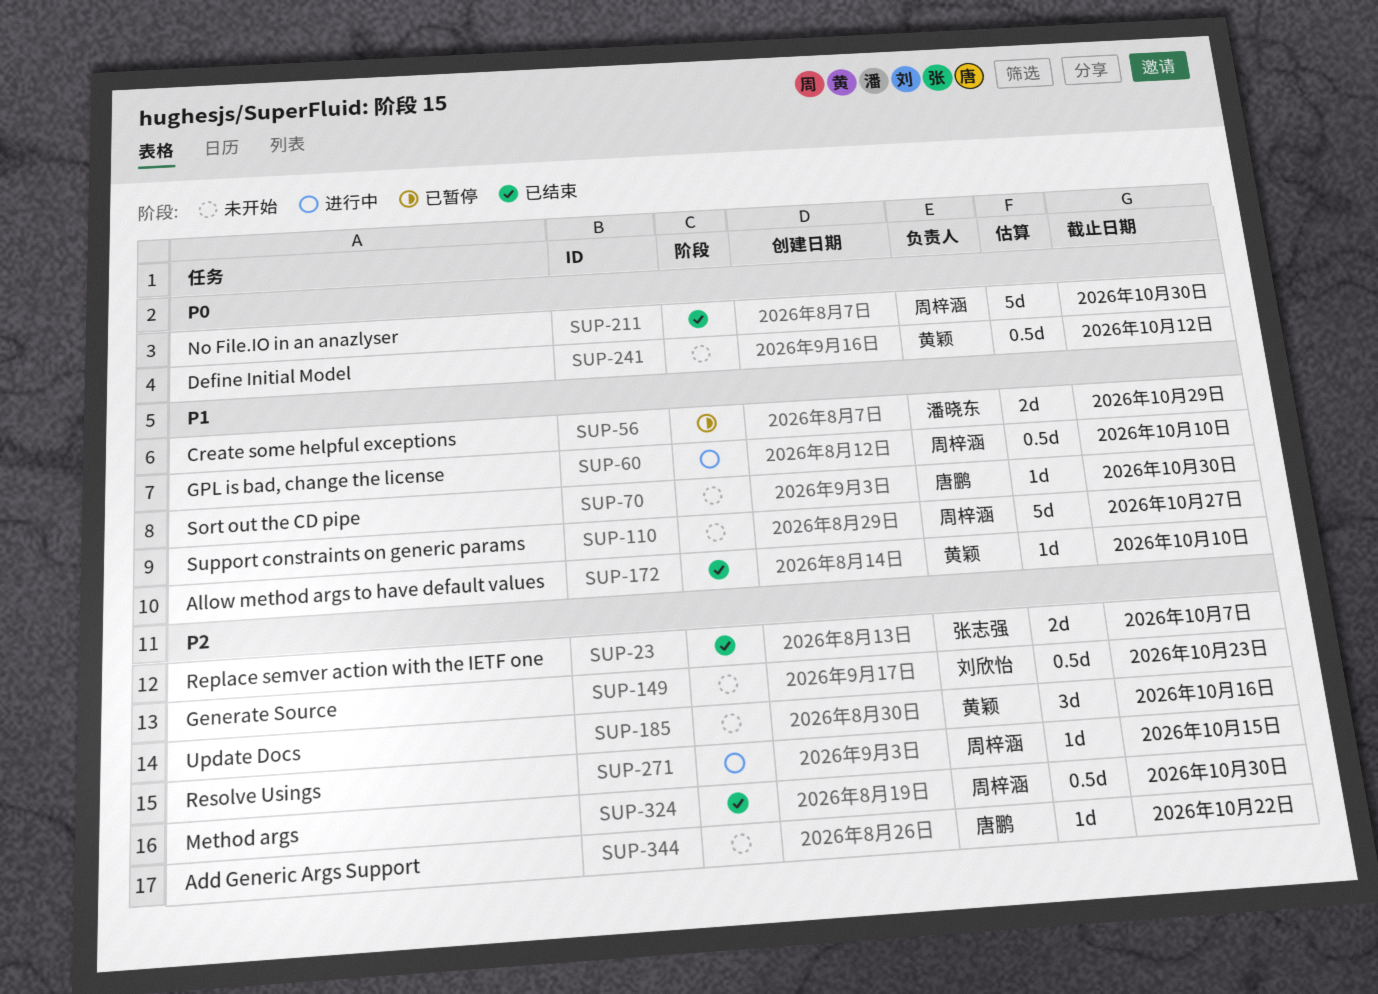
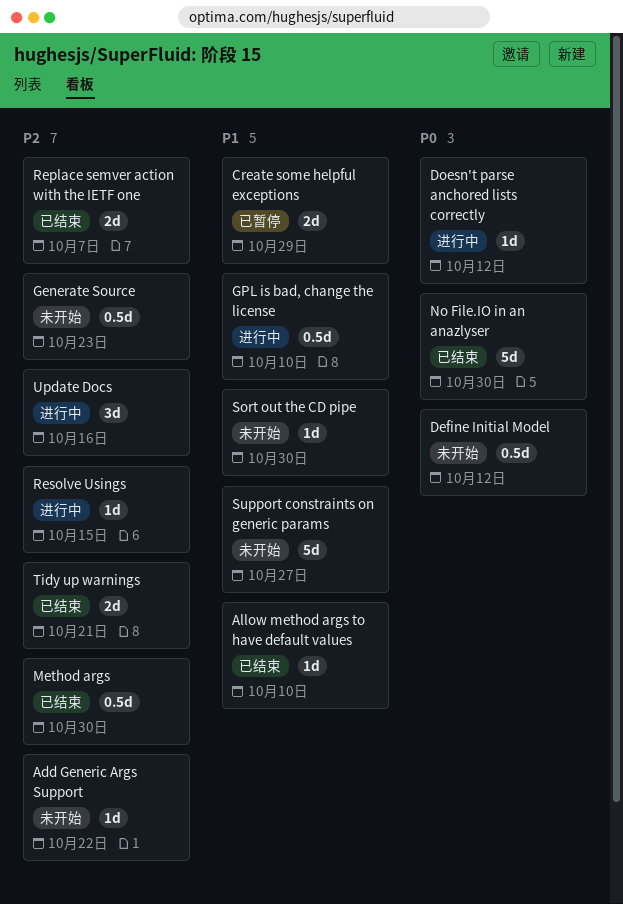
Doesn't parse anchored lists correctly: none -> present
Tidy up warnings: none -> present
Update Docs, status: 未开始 -> 进行中

